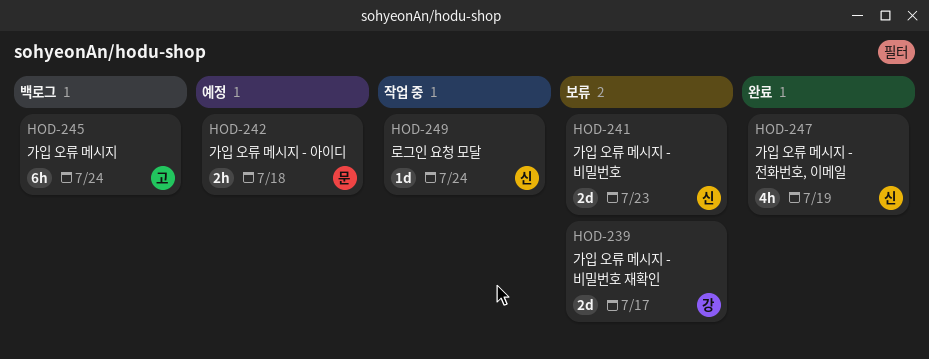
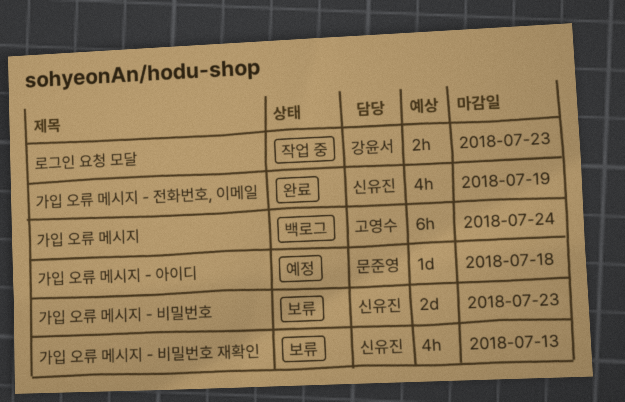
가입 오류 메시지 - 비밀번호 재확인, owner: 강윤서 -> 신유진
가입 오류 메시지 - 비밀번호 재확인, estimate: 2d -> 4h
가입 오류 메시지 - 비밀번호 재확인, due: Jul 17 -> Jul 13
가입 오류 메시지 - 아이디, estimate: 2h -> 1d
로그인 요청 모달, owner: 신유진 -> 강윤서
로그인 요청 모달, estimate: 1d -> 2h
로그인 요청 모달, due: Jul 24 -> Jul 23

